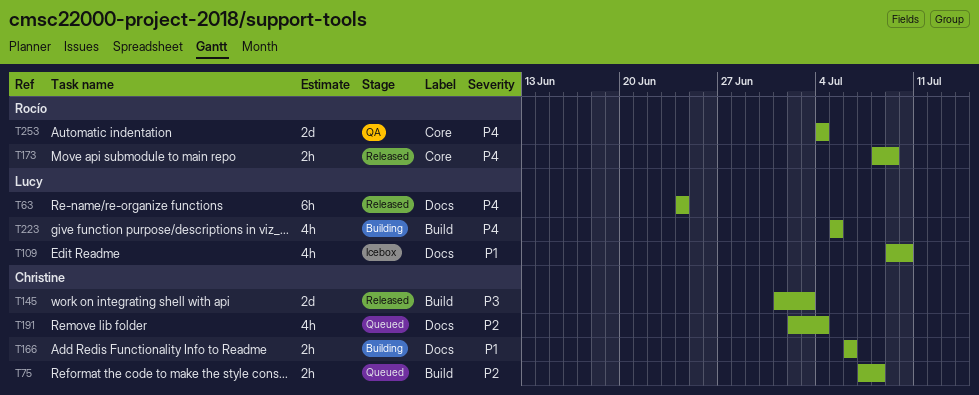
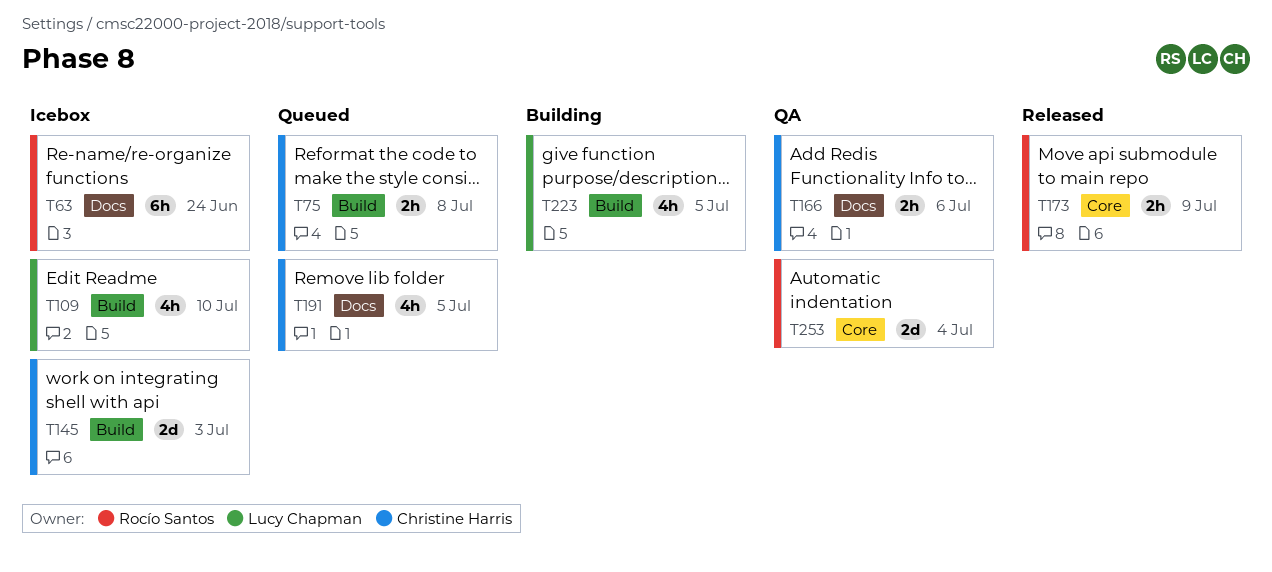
T63, status: Released -> Icebox
T63, owner: Lucy Chapman -> Rocío Santos
T109, label: Docs -> Build
T145, status: Released -> Icebox
T166, status: Building -> QA
T191, due: Jul 4 -> Jul 5

